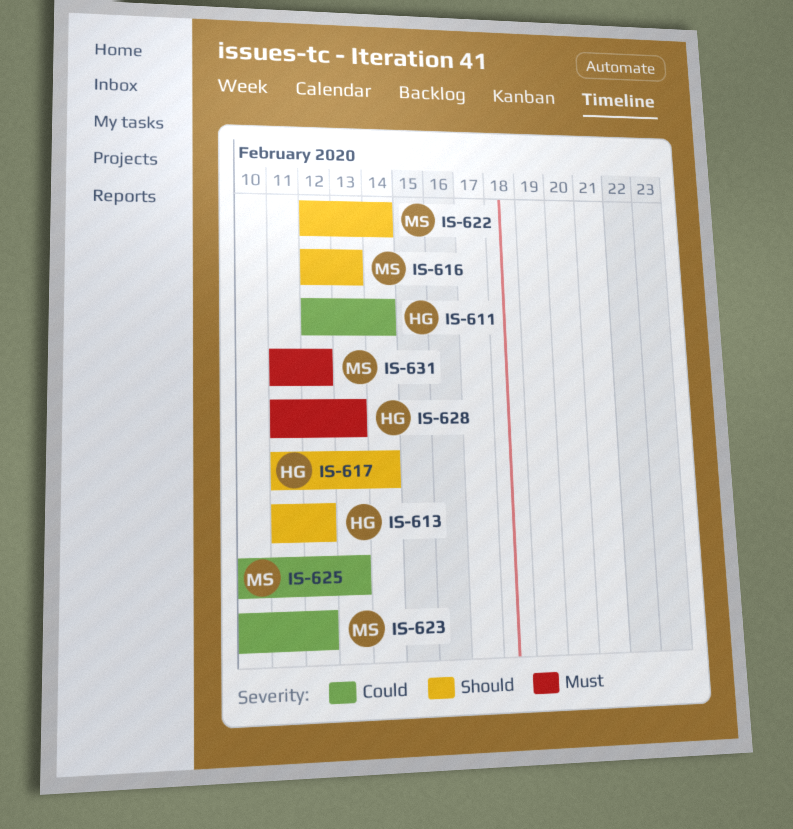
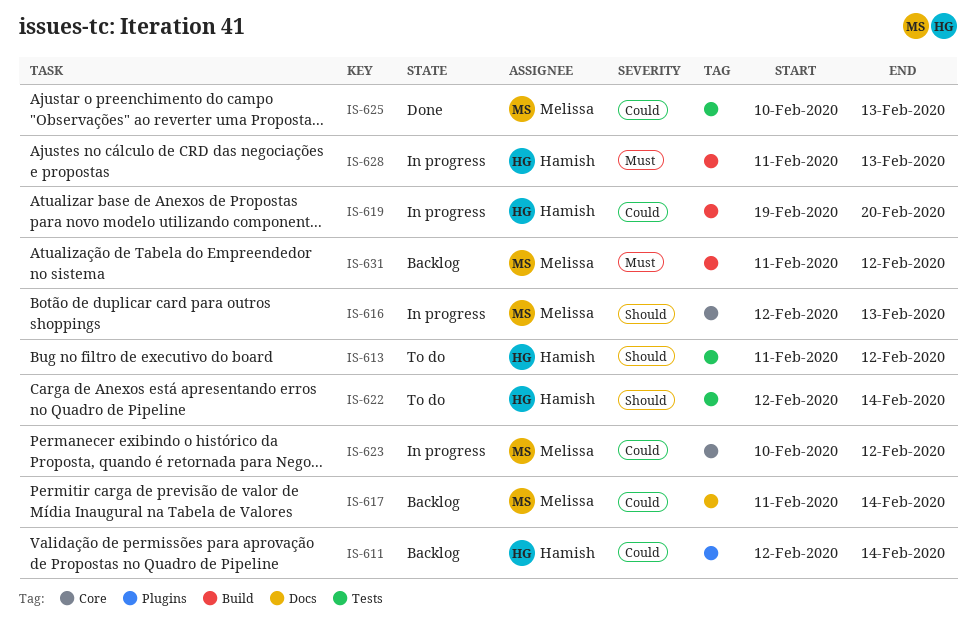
IS-617, owner: Hamish -> Melissa
IS-617, priority: Should -> Could
IS-619: none -> present
IS-622, owner: Melissa -> Hamish

